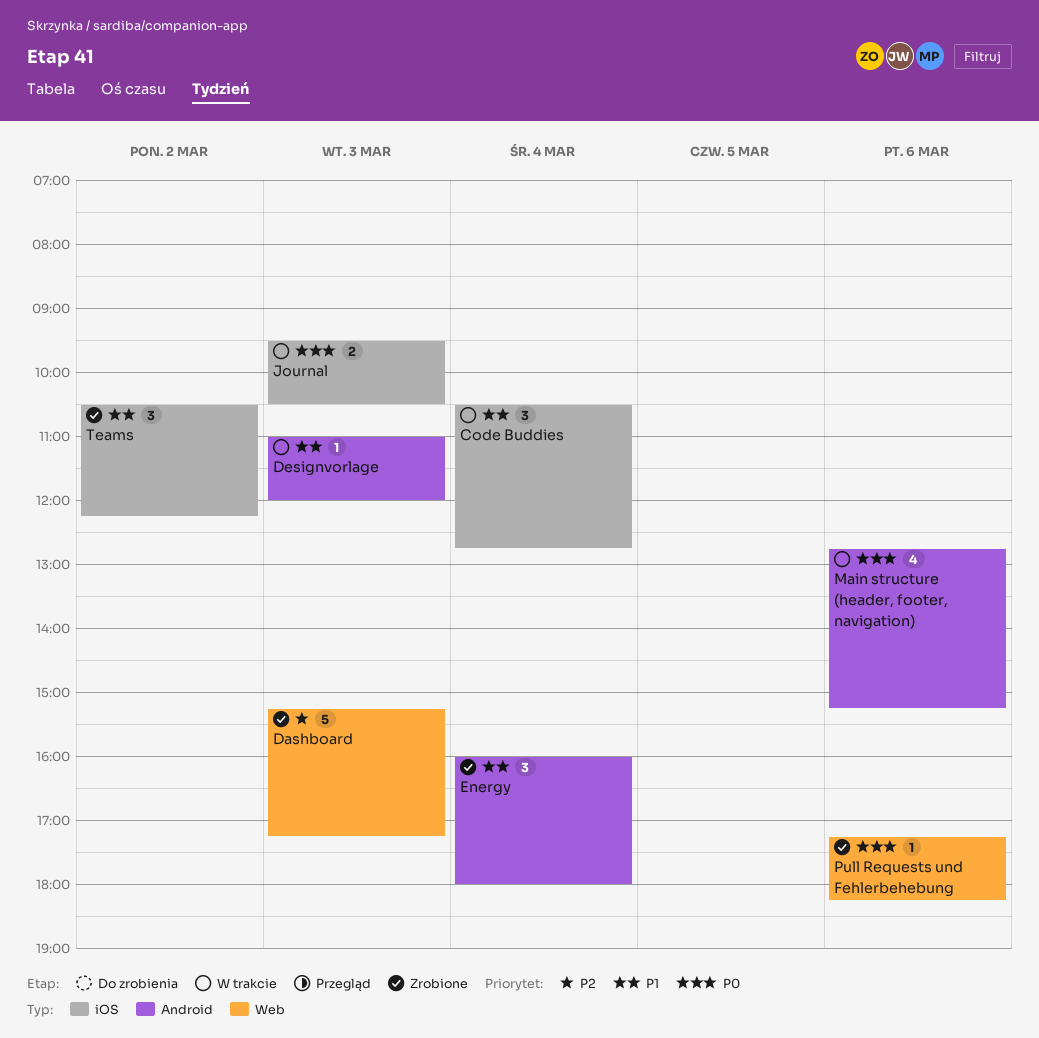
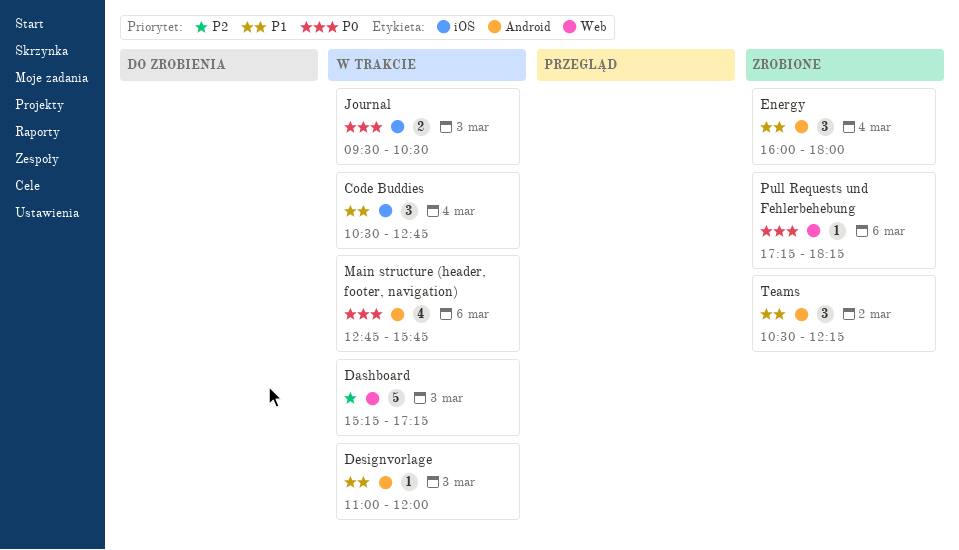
Dashboard, status: Zrobione -> W trakcie
Main structure (header, footer, navigation), ends: 15:15 -> 15:45
Teams, label: iOS -> Android

